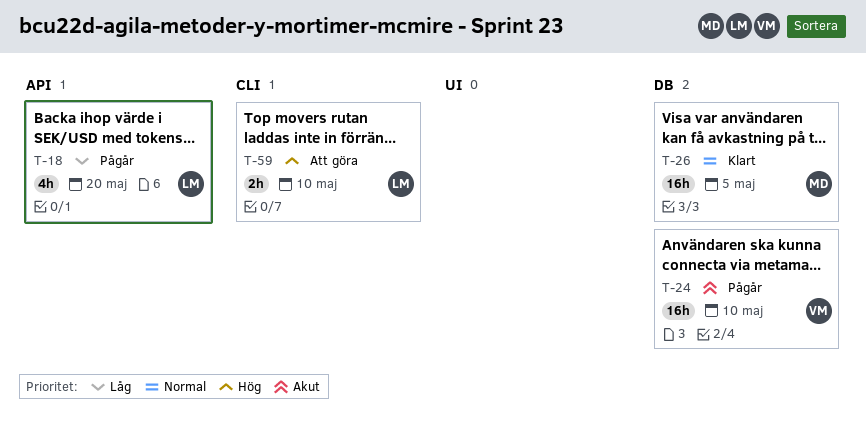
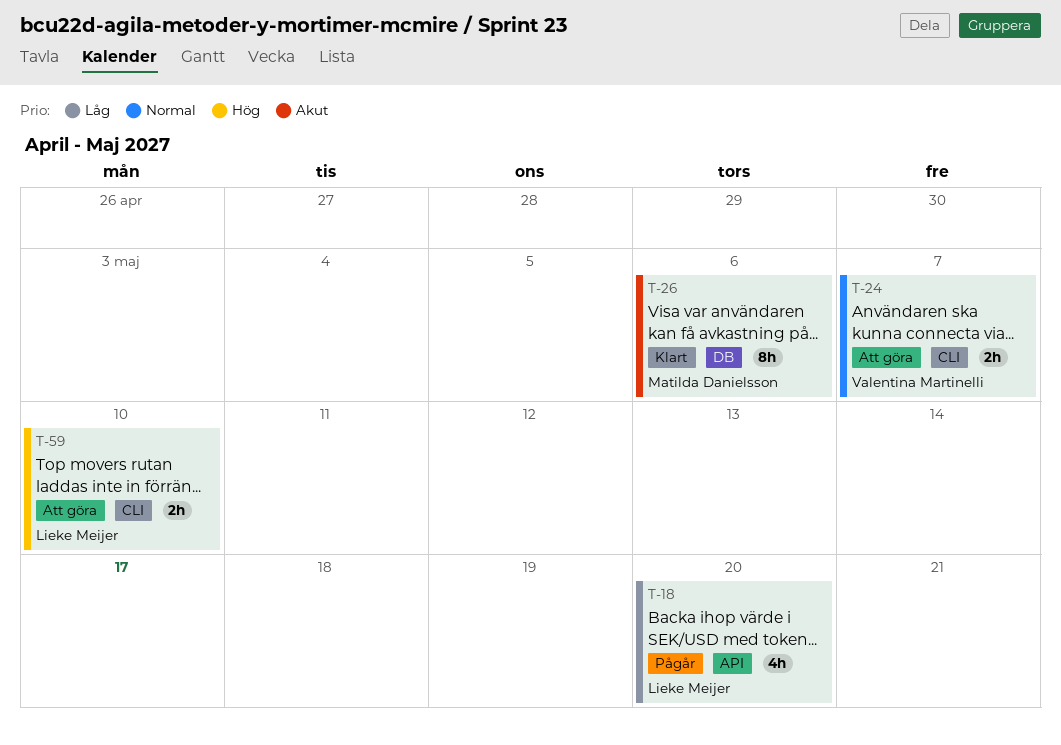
T-24, status: Pågår -> Att göra
T-24, priority: Akut -> Normal
T-24, label: DB -> CLI
T-24, estimate: 16h -> 2h
T-24, due: May 10 -> May 7
T-26, priority: Normal -> Akut
T-26, estimate: 16h -> 8h
T-26, due: May 5 -> May 6

